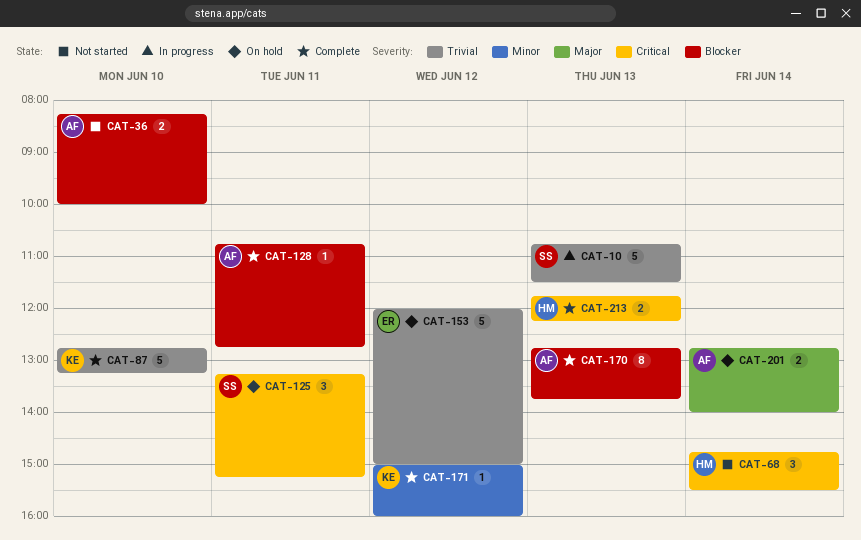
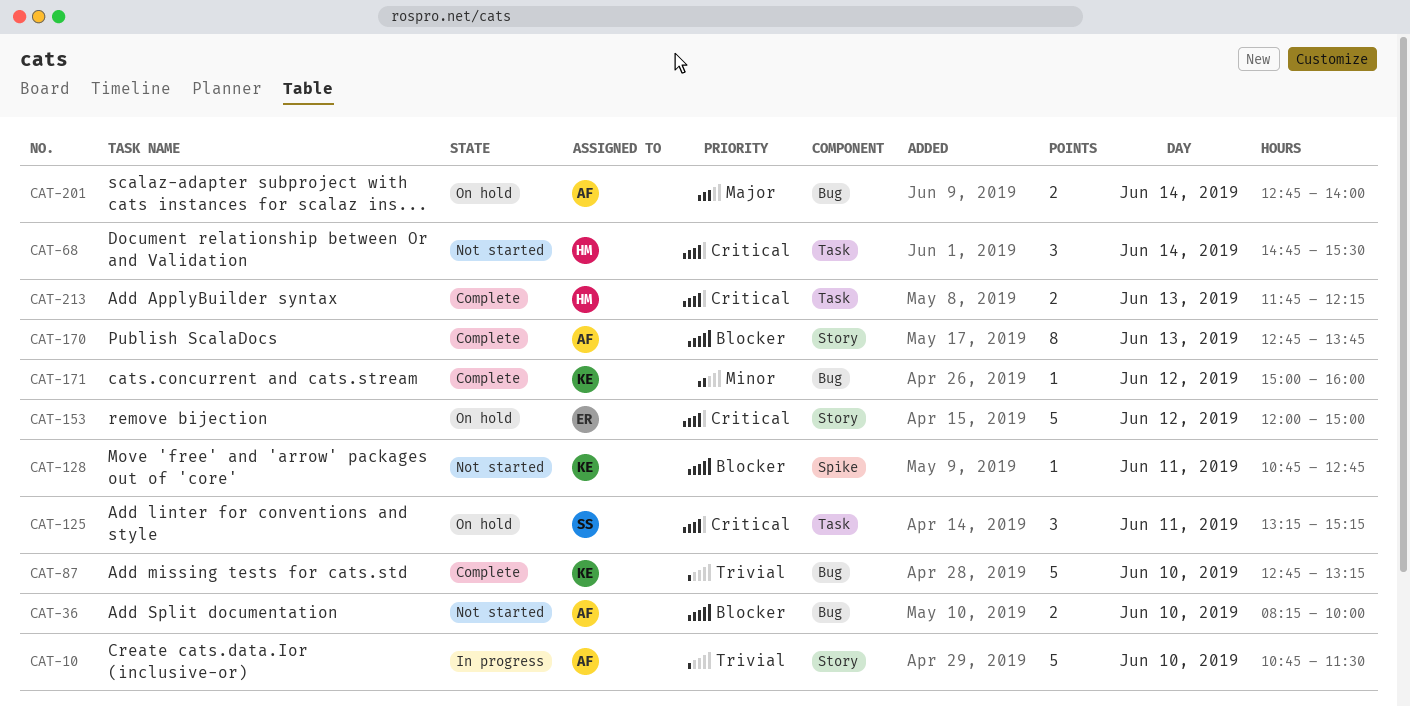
CAT-10, owner: SS -> AF
CAT-10, day: Jun 13 -> Jun 10
CAT-128, status: Complete -> Not started
CAT-128, owner: AF -> KE
CAT-153, priority: Trivial -> Critical

